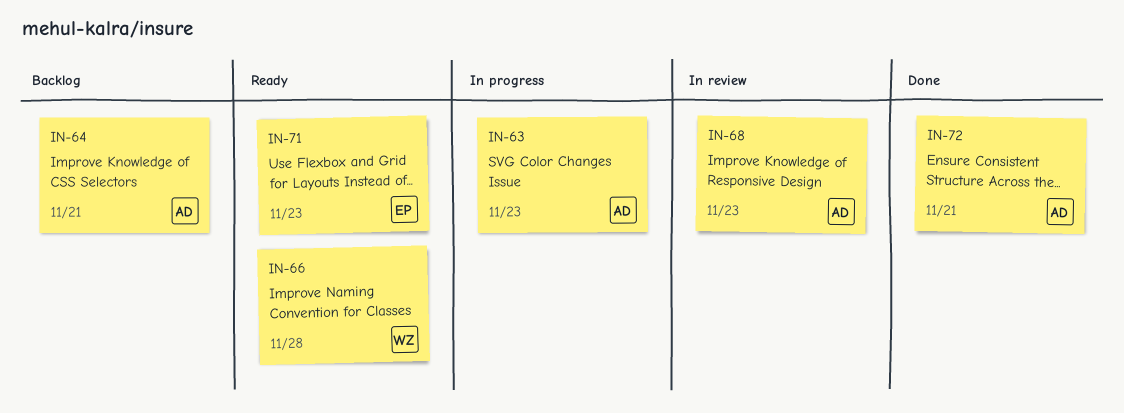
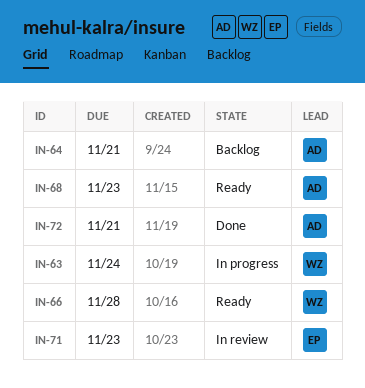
IN-63, owner: AD -> WZ
IN-63, due: Nov 23 -> Nov 24
IN-68, status: In review -> Ready
IN-71, status: Ready -> In review

